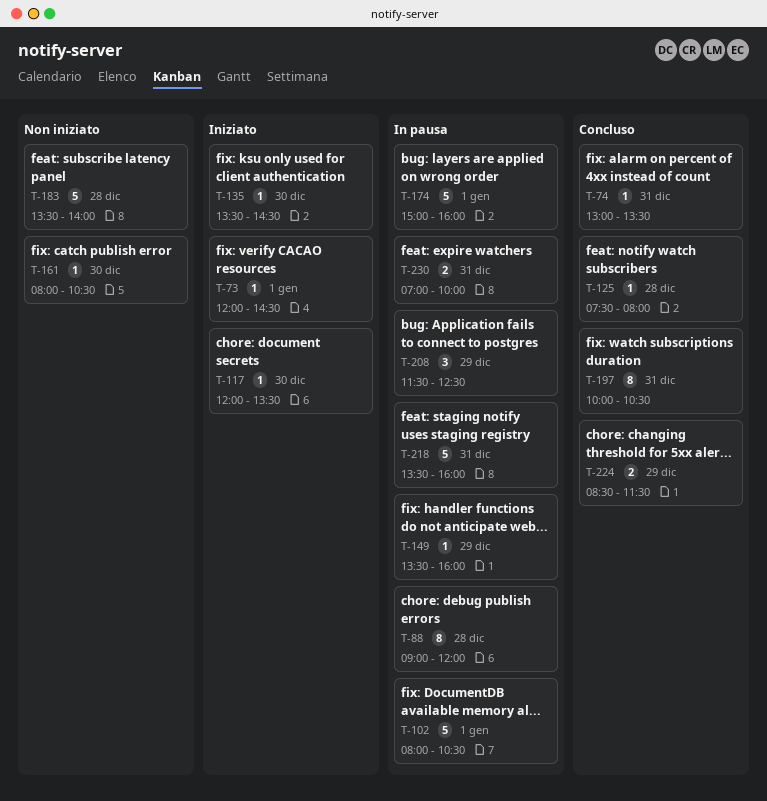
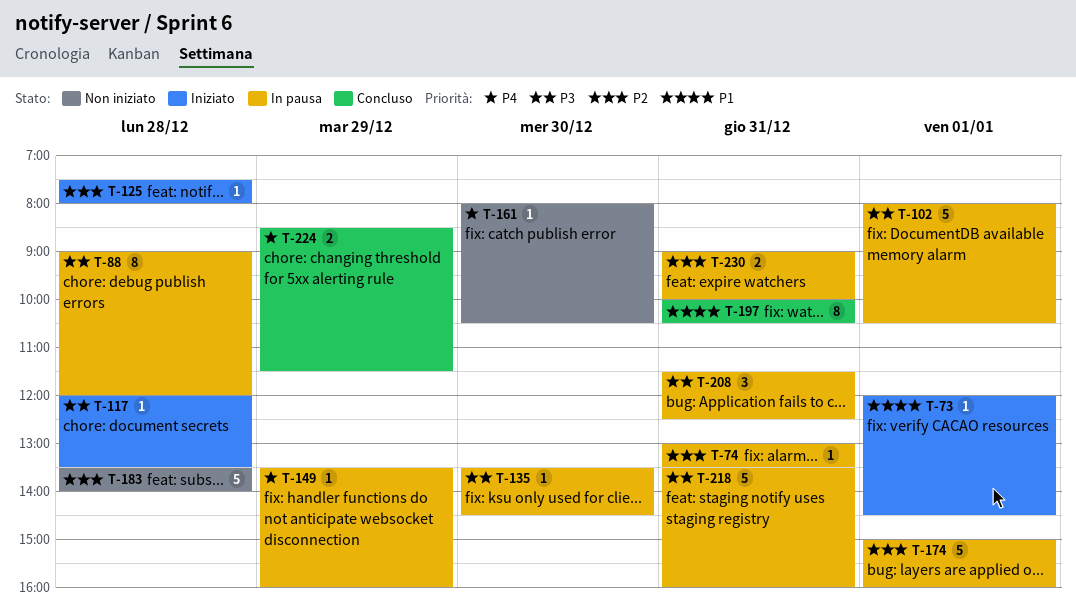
T-74, status: Concluso -> In pausa
T-117, day: Dec 30 -> Dec 28
T-125, status: Concluso -> Iniziato
T-135, status: Iniziato -> In pausa
T-208, day: Dec 29 -> Dec 31
T-230, begins: 07:00 -> 09:00

